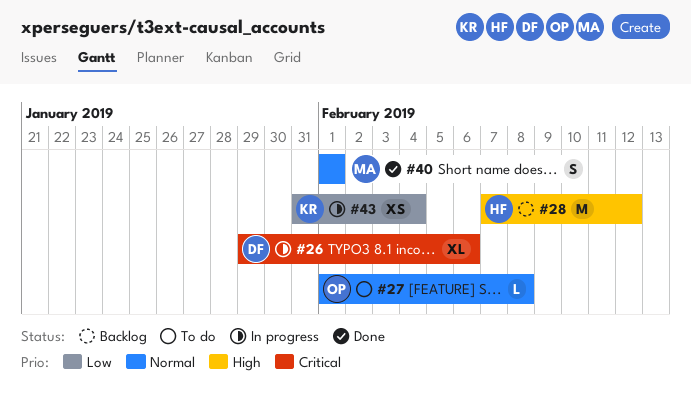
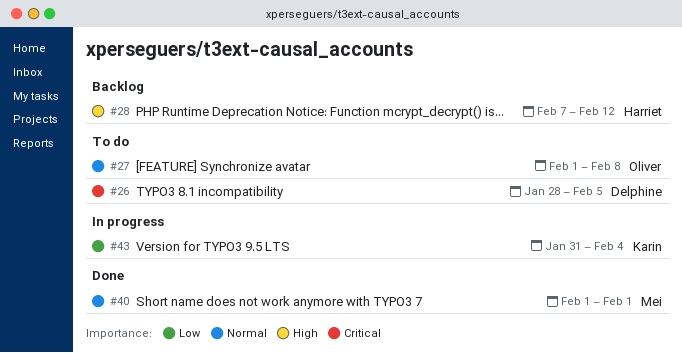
#26, status: In progress -> To do
#26, start: Jan 29 -> Jan 28
#26, due: Feb 6 -> Feb 5

